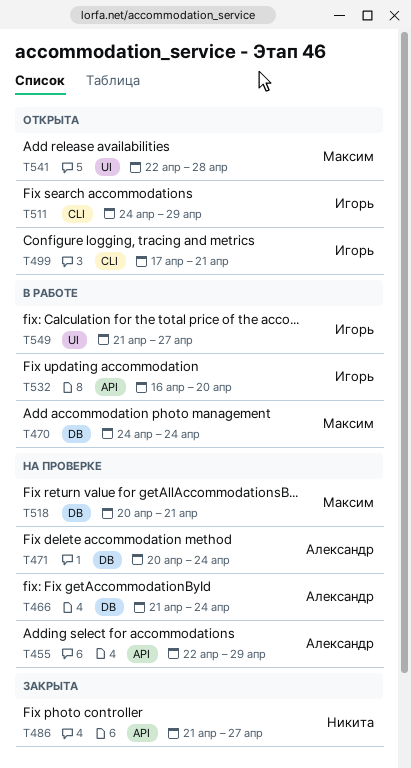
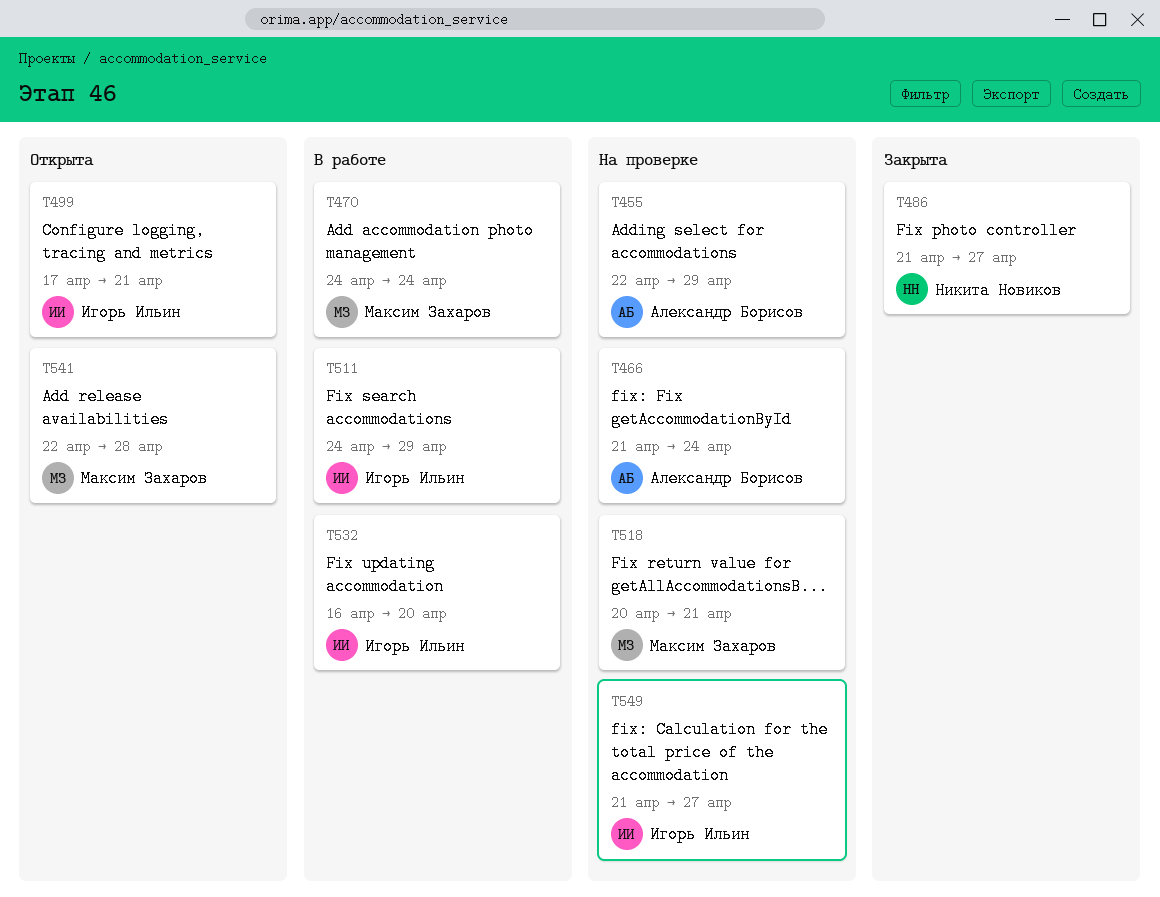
T471: present -> none
T511, status: Открыта -> В работе
T549, status: В работе -> На проверке

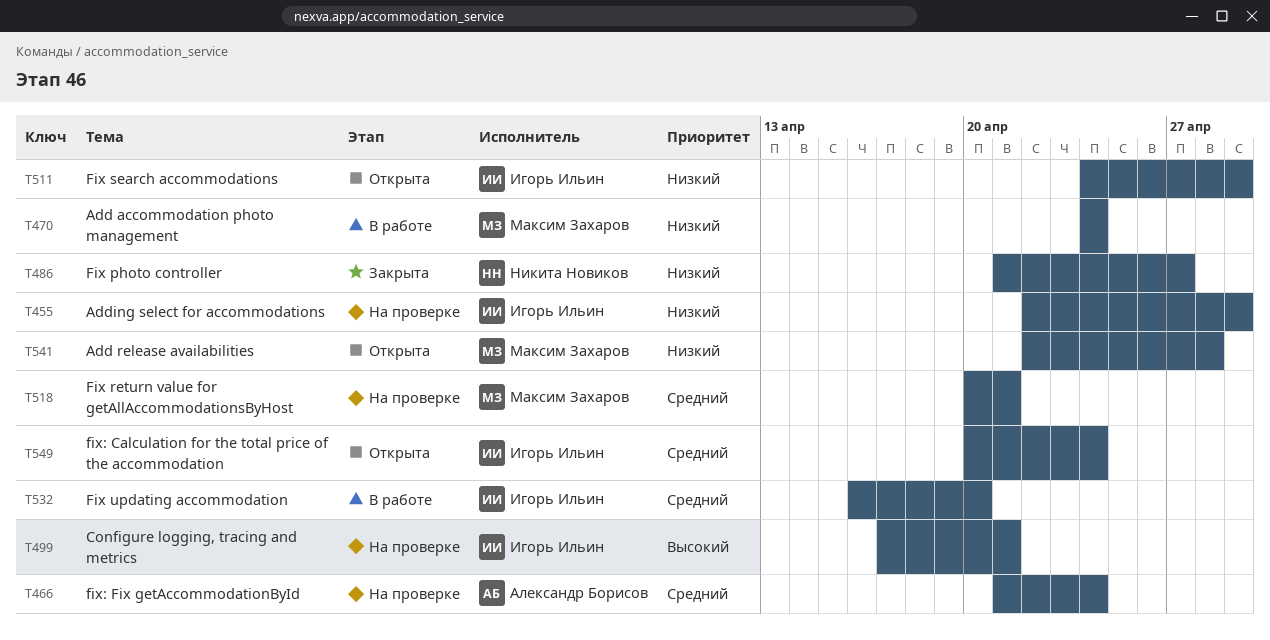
T455, owner: Александр Борисов -> Игорь Ильин
T499, status: Открыта -> На проверке
T511, status: В работе -> Открыта
T549, status: На проверке -> Открыта
T549, start: Apr 21 -> Apr 20
T549, due: Apr 27 -> Apr 24

